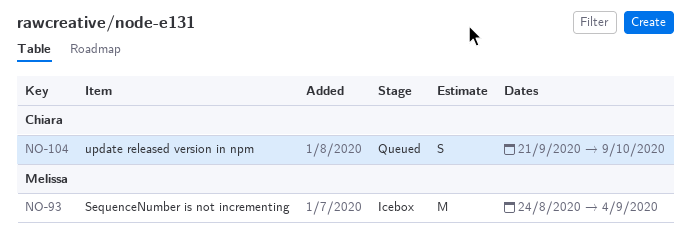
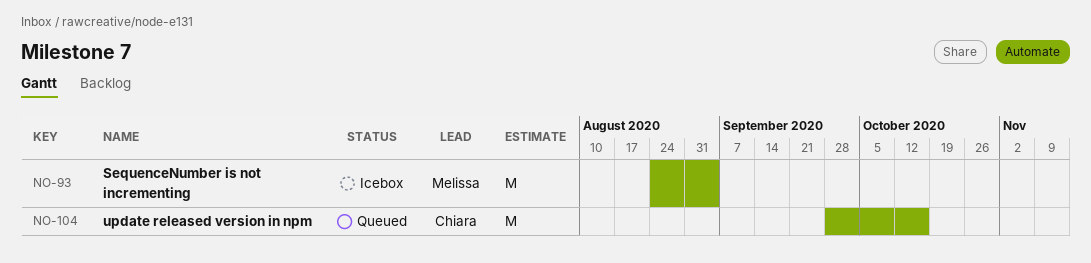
NO-104, estimate: S -> M
NO-104, start: Sep 21 -> Sep 28
NO-104, due: Oct 9 -> Oct 16

